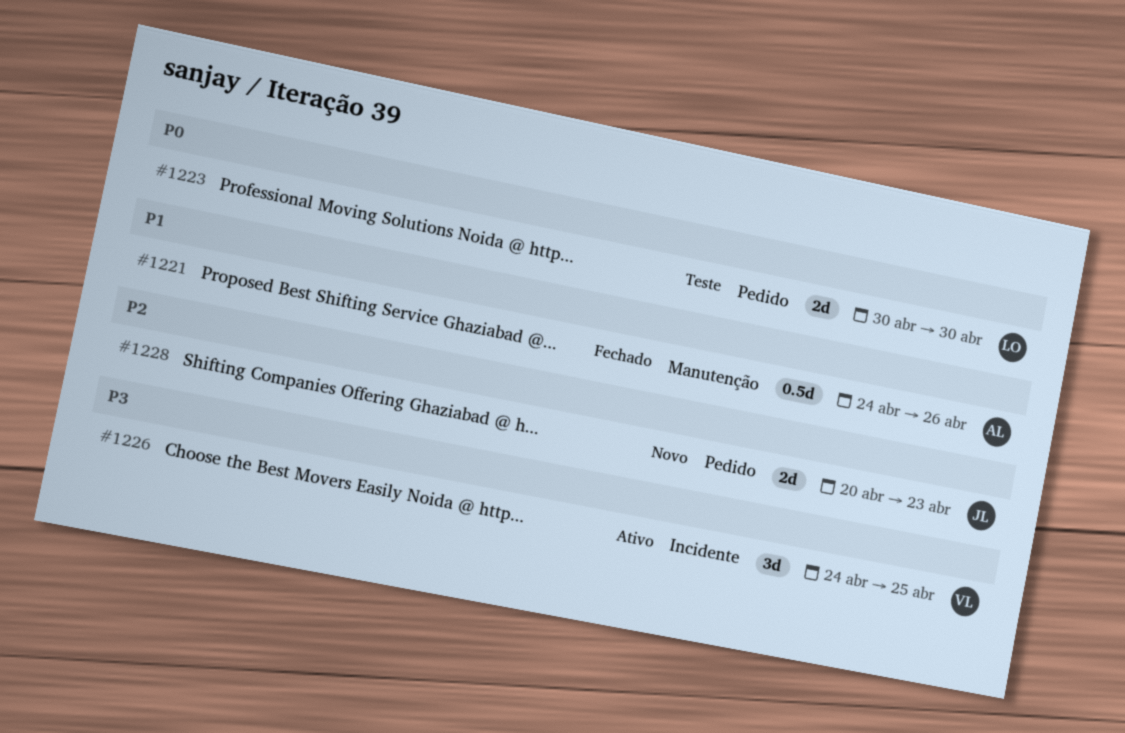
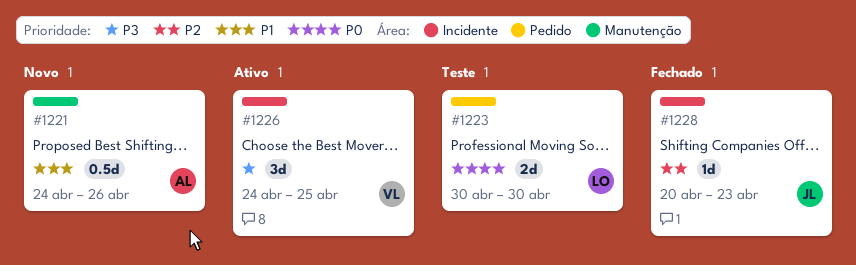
#1221, status: Fechado -> Novo
#1228, status: Novo -> Fechado
#1228, label: Pedido -> Incidente
#1228, estimate: 2d -> 1d

